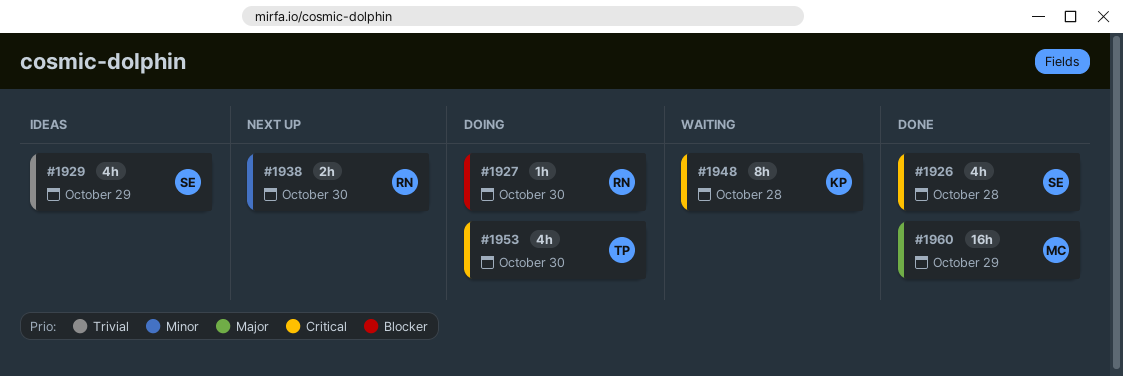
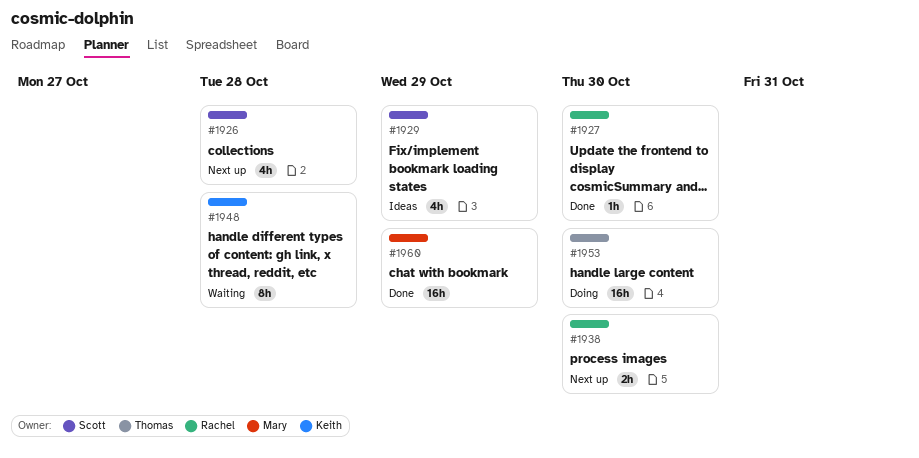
#1926, status: Done -> Next up
#1927, status: Doing -> Done
#1953, estimate: 4h -> 16h

